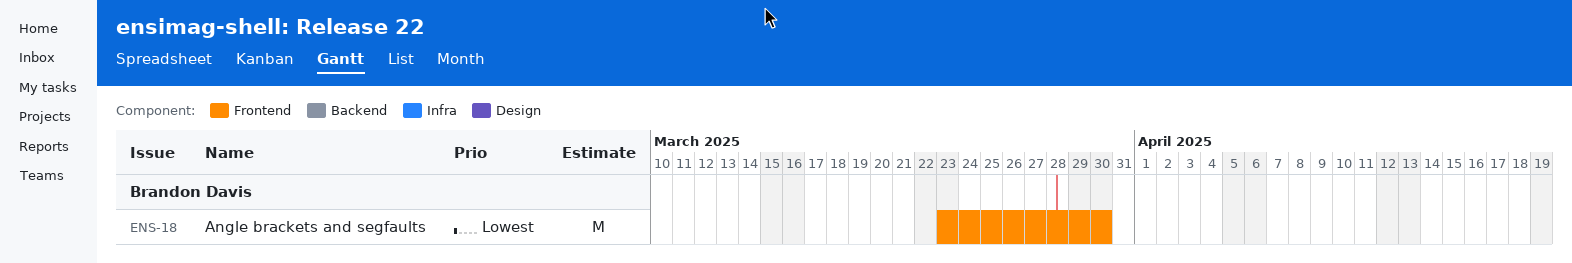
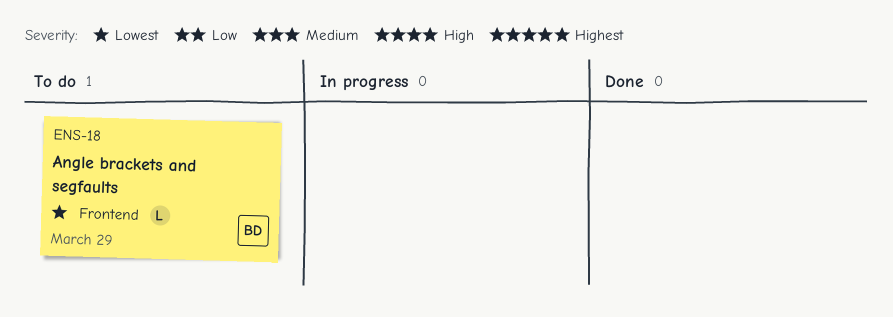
ENS-18, estimate: M -> L
ENS-18, due: Mar 30 -> Mar 29

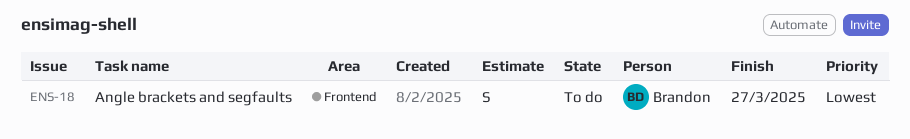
ENS-18, estimate: L -> S
ENS-18, due: Mar 29 -> Mar 27

